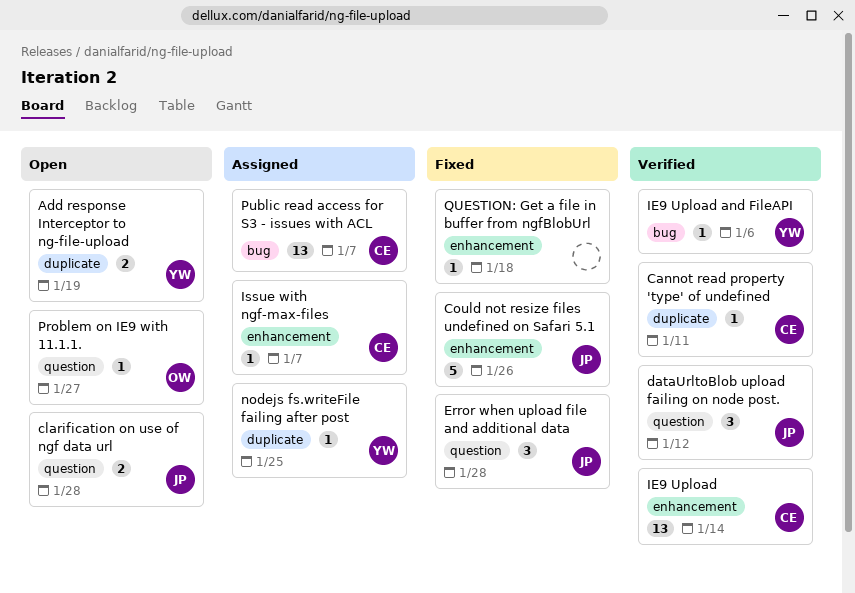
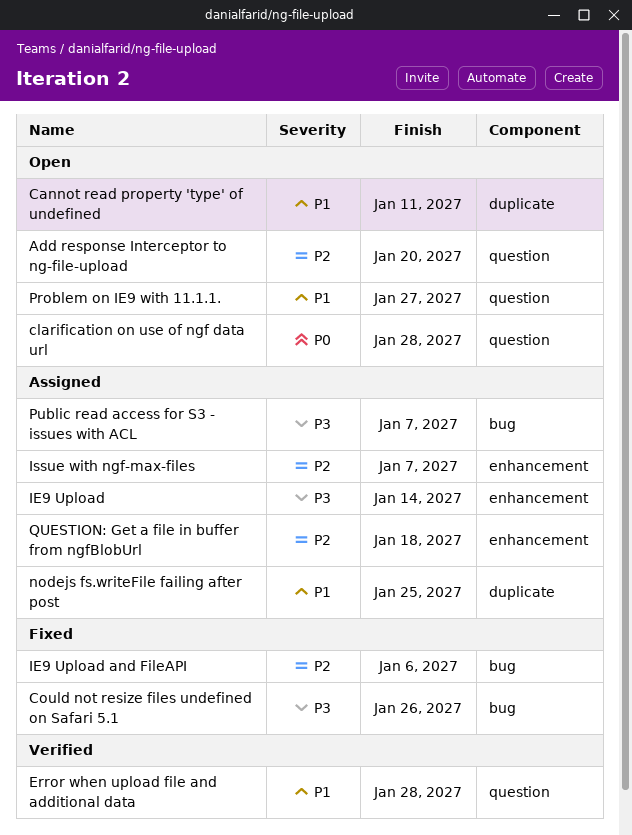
Add response Interceptor to ng-file-upload, label: duplicate -> question
Add response Interceptor to ng-file-upload, due: Jan 19 -> Jan 20
Cannot read property 'type' of undefined, status: Verified -> Open
Could not resize files undefined on Safari 5.1, label: enhancement -> bug
dataUrltoBlob upload failing on node post.: present -> none
Error when upload file and additional data, status: Fixed -> Verified
IE9 Upload, status: Verified -> Assigned
IE9 Upload and FileAPI, status: Verified -> Fixed
QUESTION: Get a file in buffer from ngfBlobUrl, status: Fixed -> Assigned

